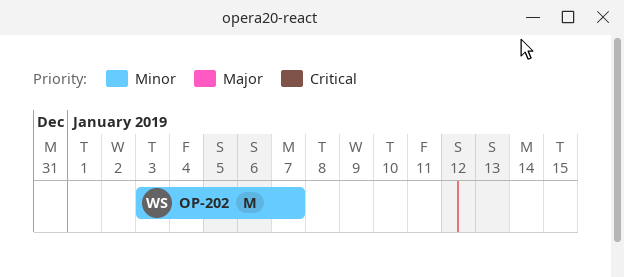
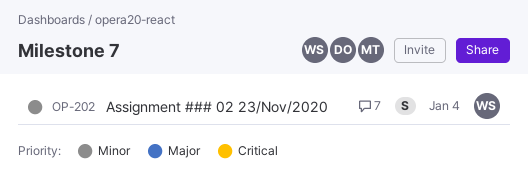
OP-202, estimate: M -> S
OP-202, due: Jan 7 -> Jan 4

